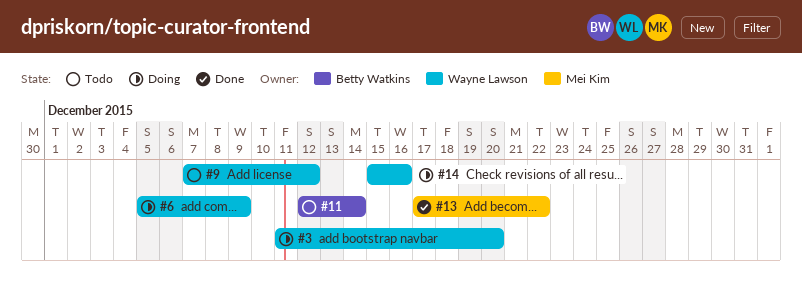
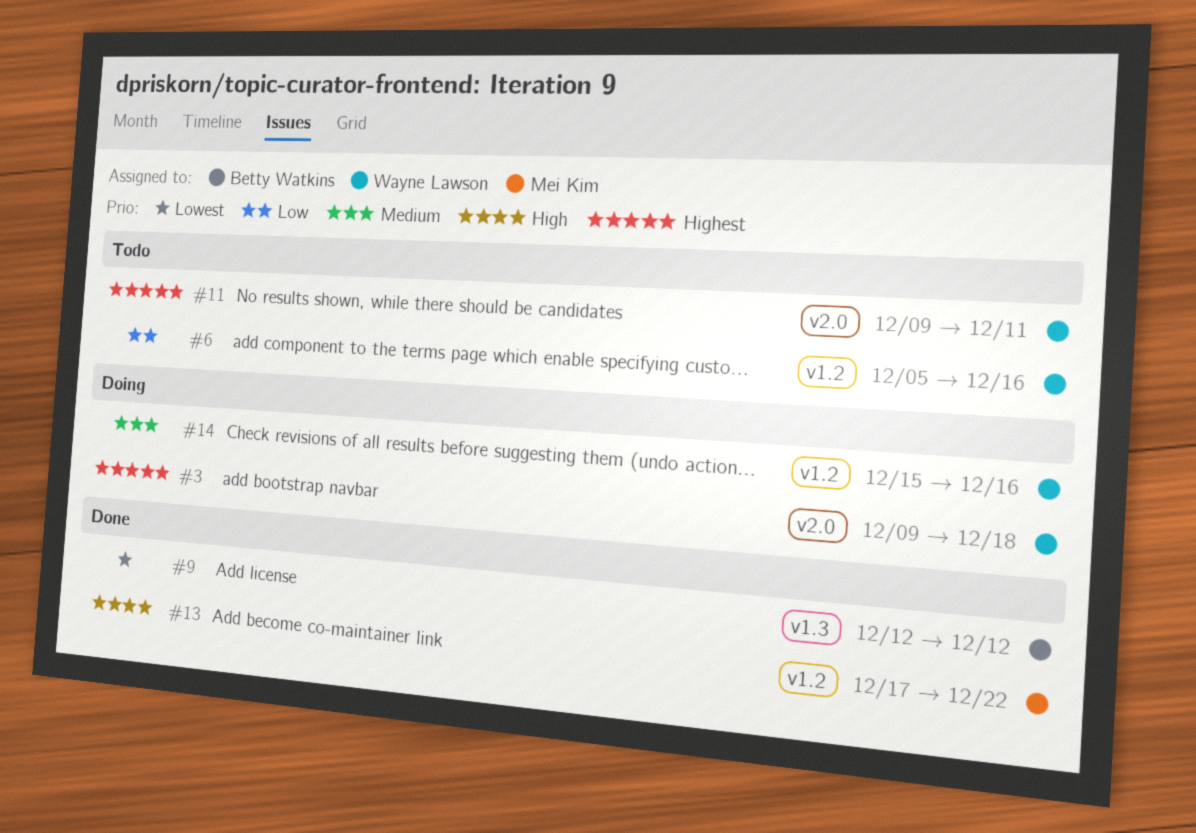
#3, start: Dec 11 -> Dec 9
#3, due: Dec 20 -> Dec 18
#6, status: Doing -> Todo
#6, due: Dec 9 -> Dec 16
#9, status: Todo -> Done
#9, owner: Wayne Lawson -> Betty Watkins
#9, start: Dec 7 -> Dec 12
#11, owner: Betty Watkins -> Wayne Lawson
#11, start: Dec 12 -> Dec 9
#11, due: Dec 14 -> Dec 11

